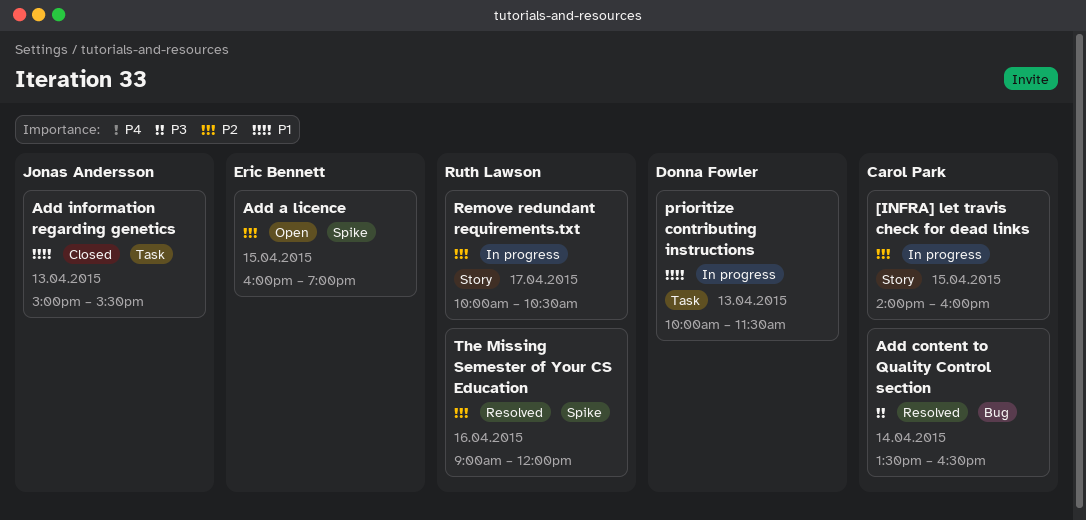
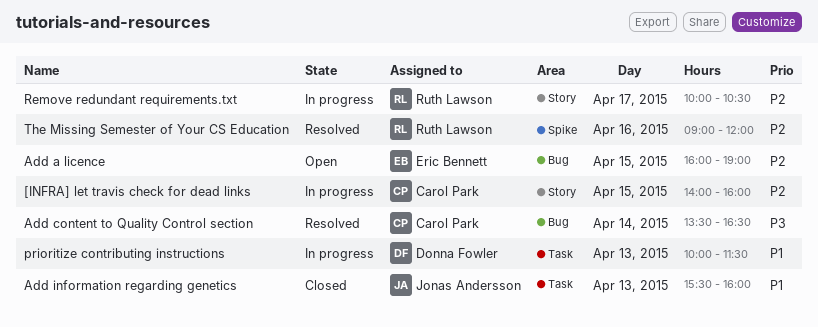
Add a licence, label: Spike -> Bug
Add information regarding genetics, begins: 15:00 -> 15:30
Add information regarding genetics, ends: 15:30 -> 16:00

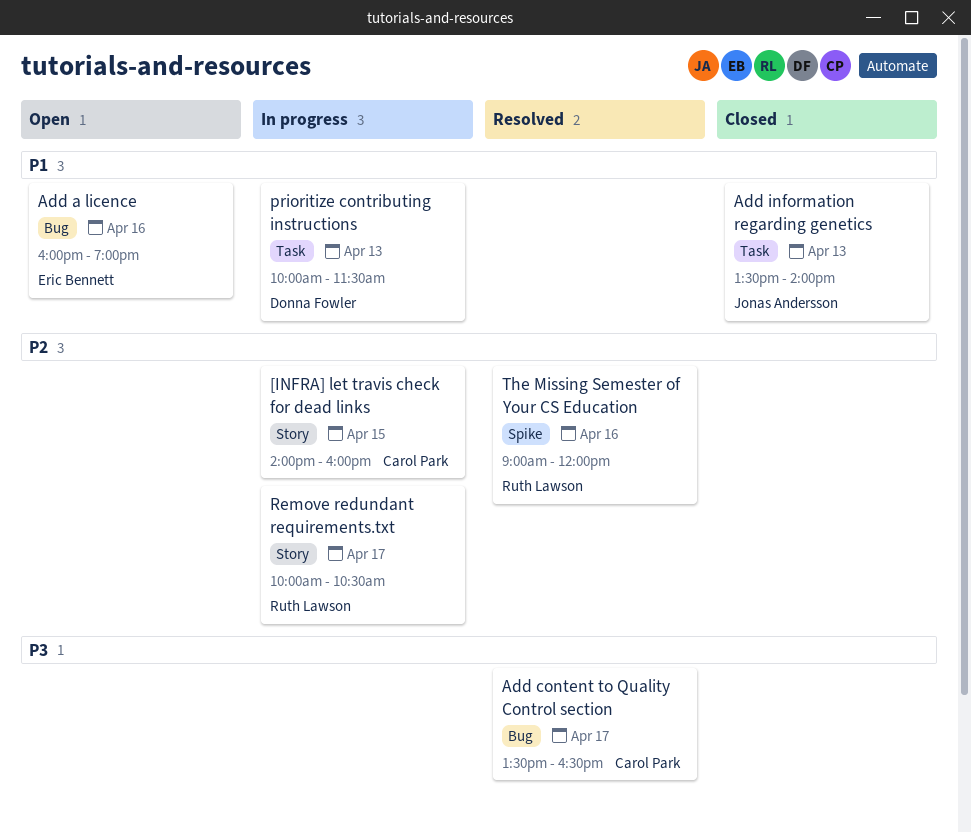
Add a licence, priority: P2 -> P1
Add a licence, day: Apr 15 -> Apr 16
Add content to Quality Control section, day: Apr 14 -> Apr 17
Add information regarding genetics, begins: 15:30 -> 13:30
Add information regarding genetics, ends: 16:00 -> 14:00

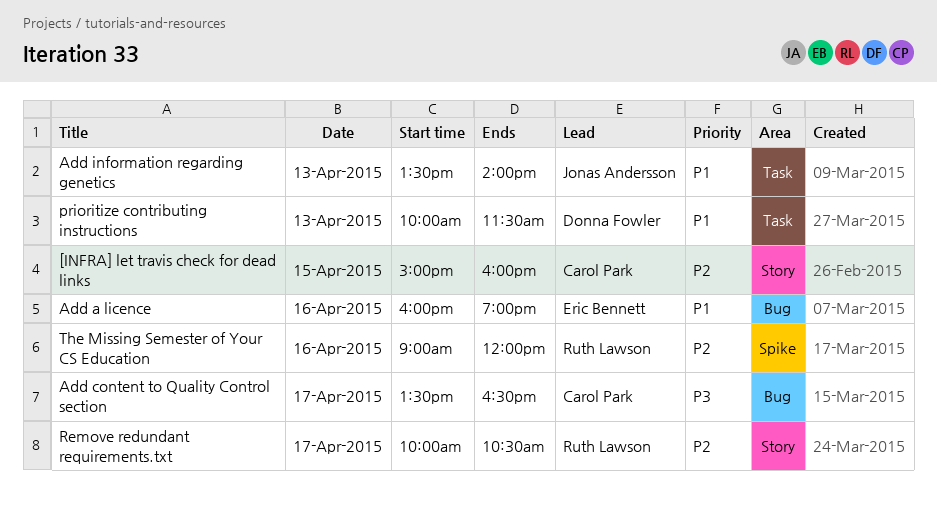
[INFRA] let travis check for dead links, begins: 14:00 -> 15:00

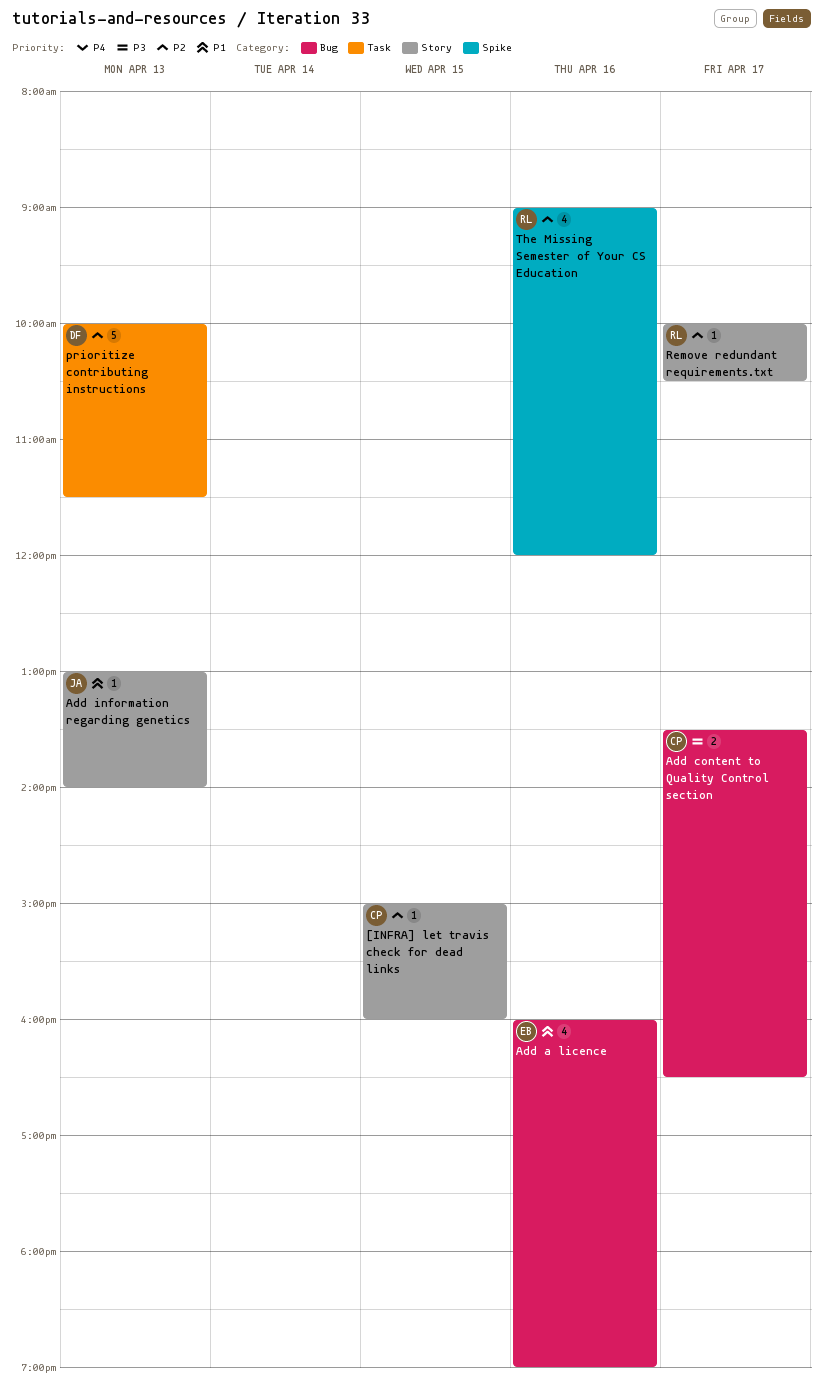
Add information regarding genetics, label: Task -> Story
Add information regarding genetics, begins: 13:30 -> 13:00
prioritize contributing instructions, priority: P1 -> P2

